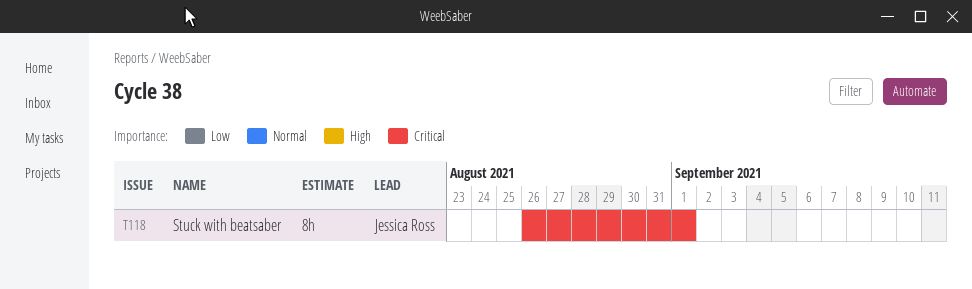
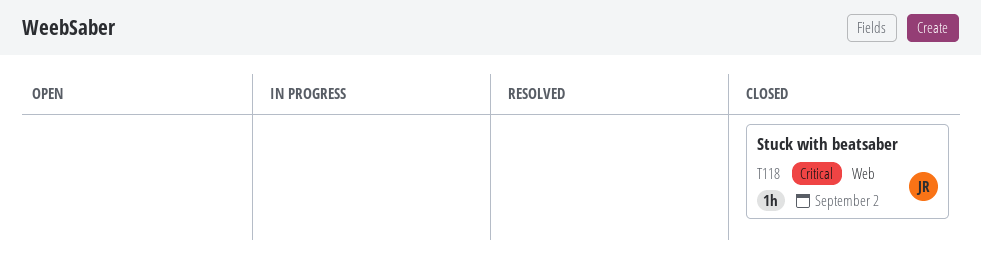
T118, estimate: 8h -> 1h
T118, due: Sep 1 -> Sep 2

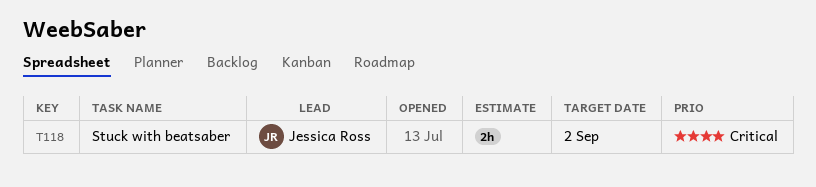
T118, estimate: 1h -> 2h

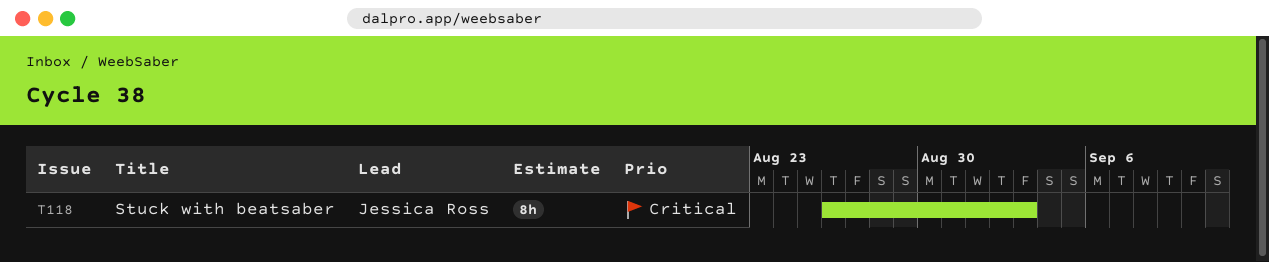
T118, estimate: 2h -> 8h
T118, due: Sep 2 -> Sep 3

